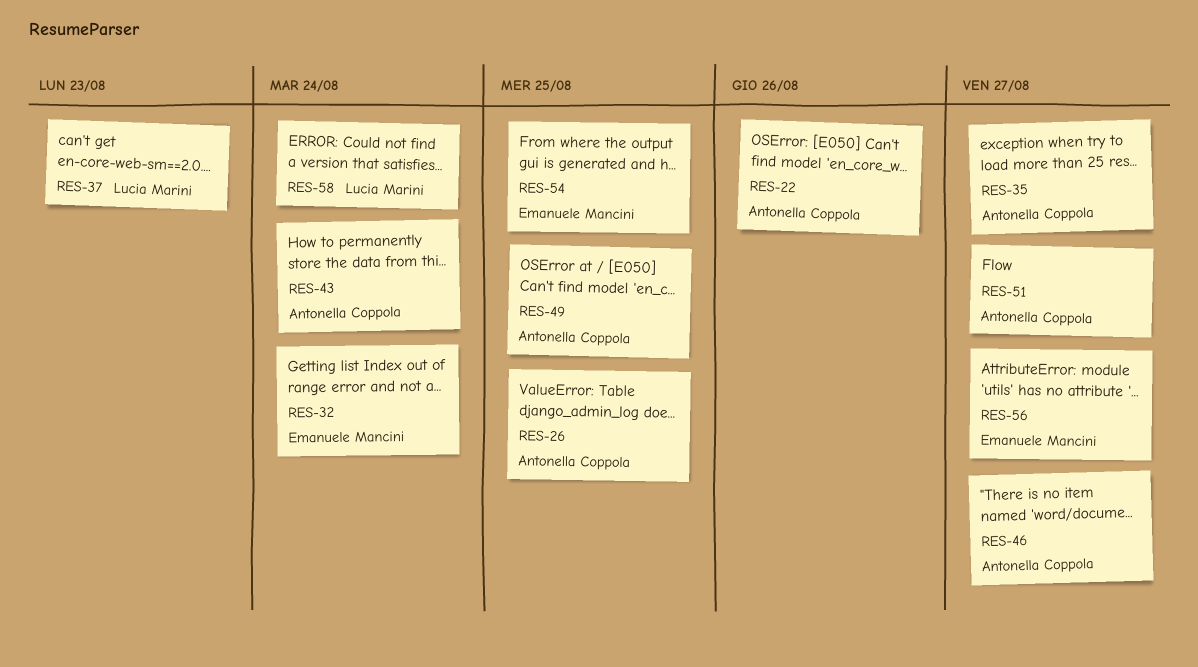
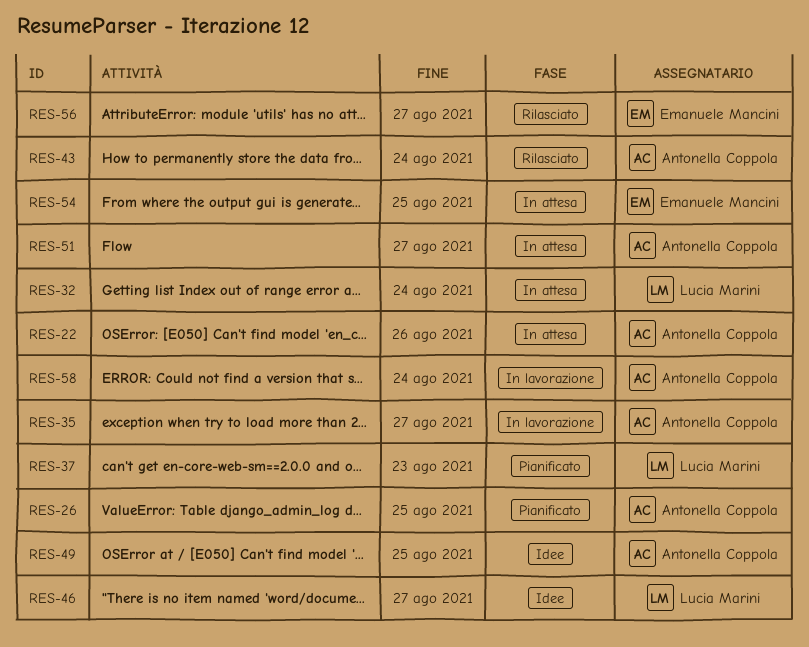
RES-32, owner: Emanuele Mancini -> Lucia Marini
RES-46, owner: Antonella Coppola -> Lucia Marini
RES-58, owner: Lucia Marini -> Antonella Coppola

